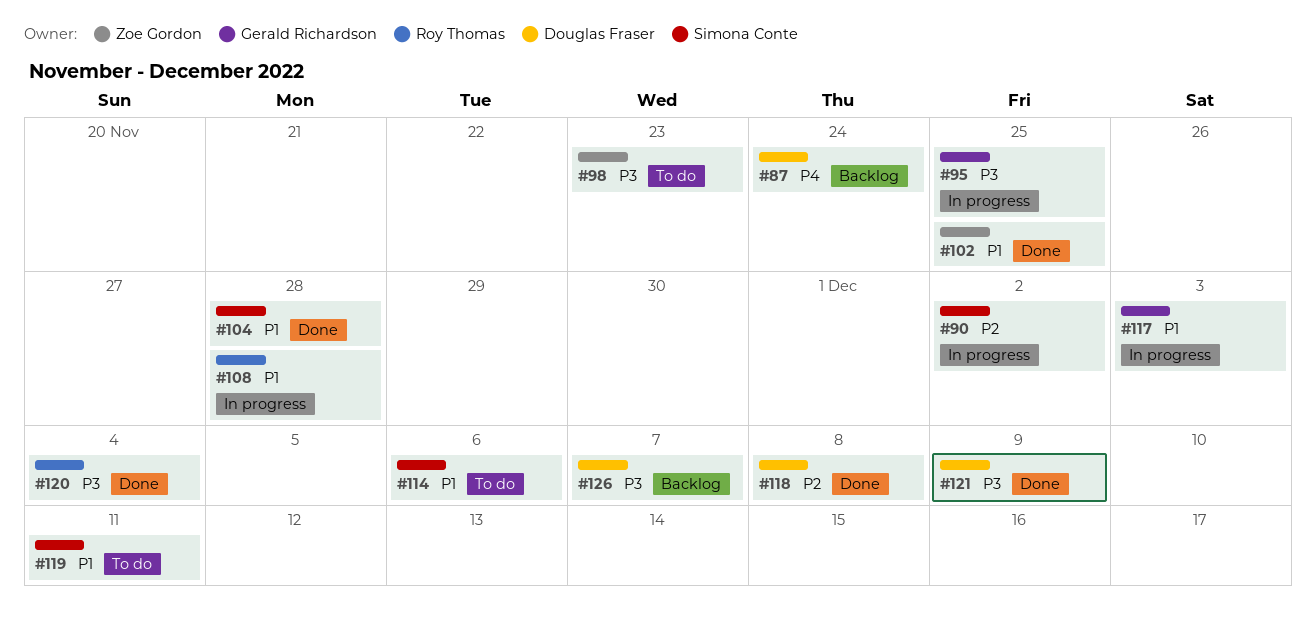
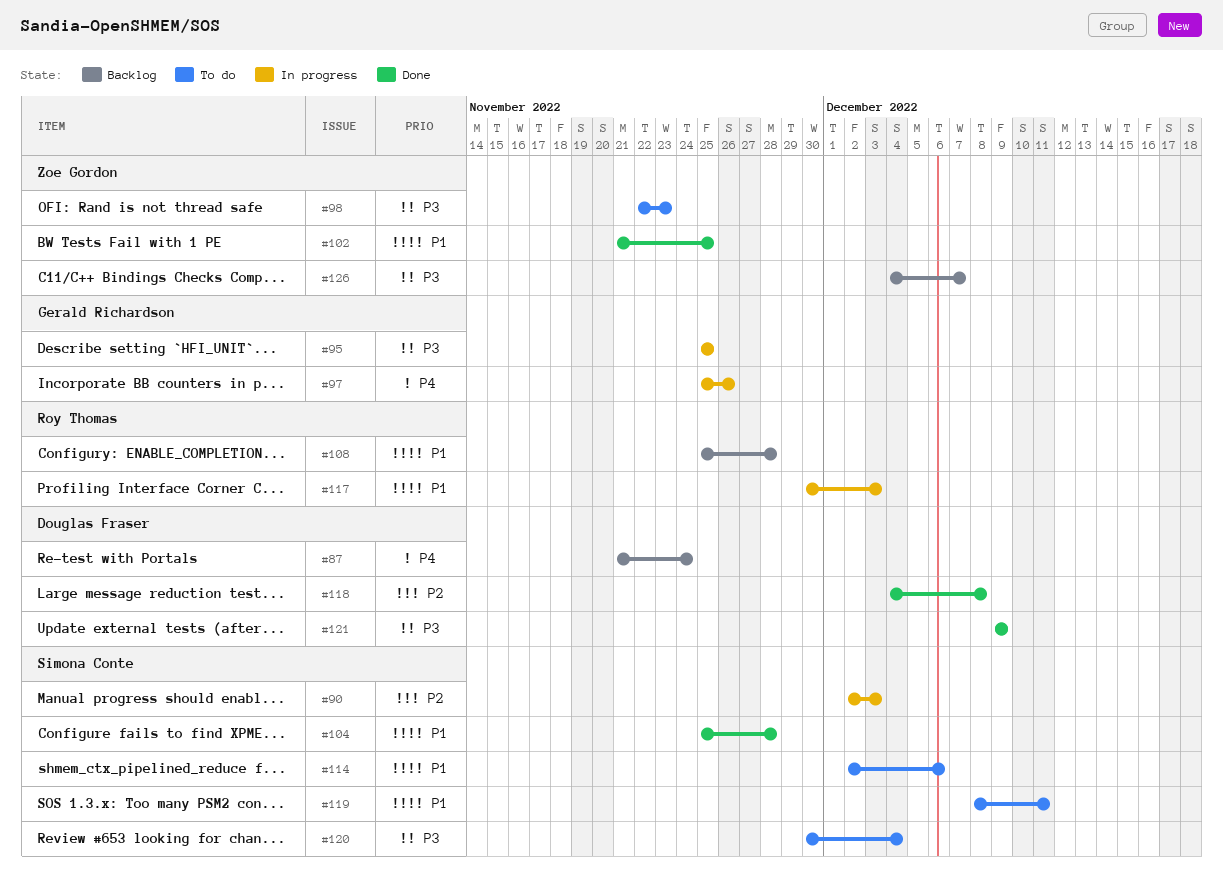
#90, due: Dec 2 -> Dec 3
#97: none -> present
#108, status: In progress -> Backlog
#117, owner: Gerald Richardson -> Roy Thomas
#120, status: Done -> To do
#120, owner: Roy Thomas -> Simona Conte
#126, owner: Douglas Fraser -> Zoe Gordon

